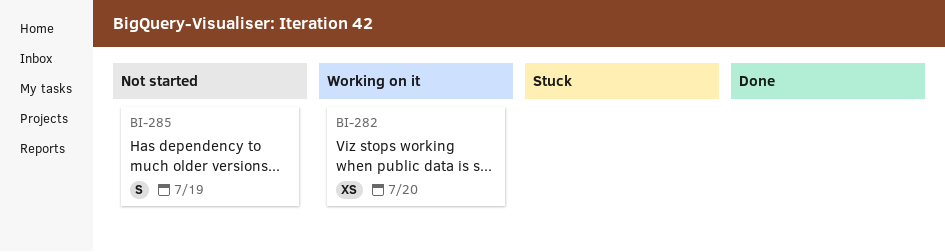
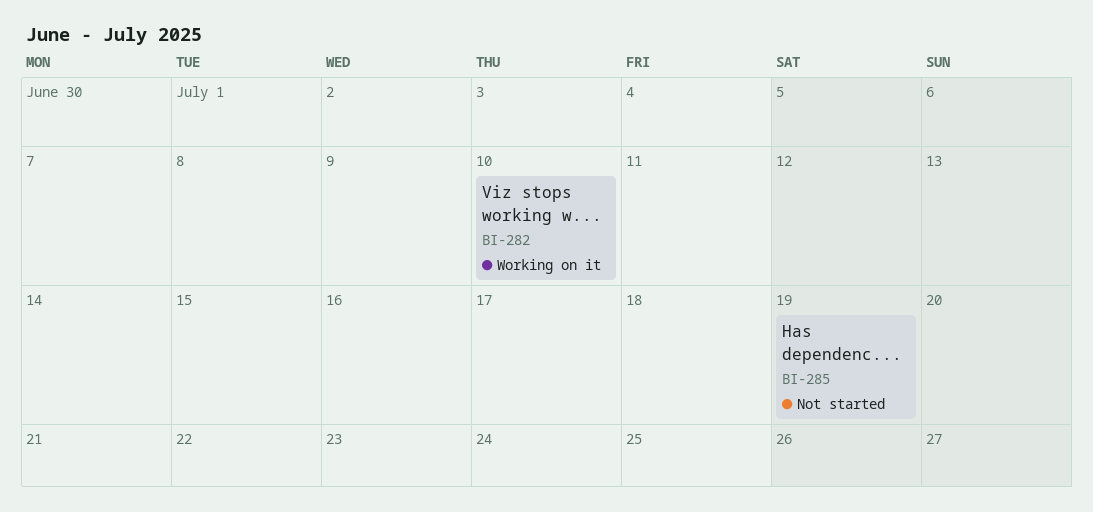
BI-282, due: Jul 20 -> Jul 10

